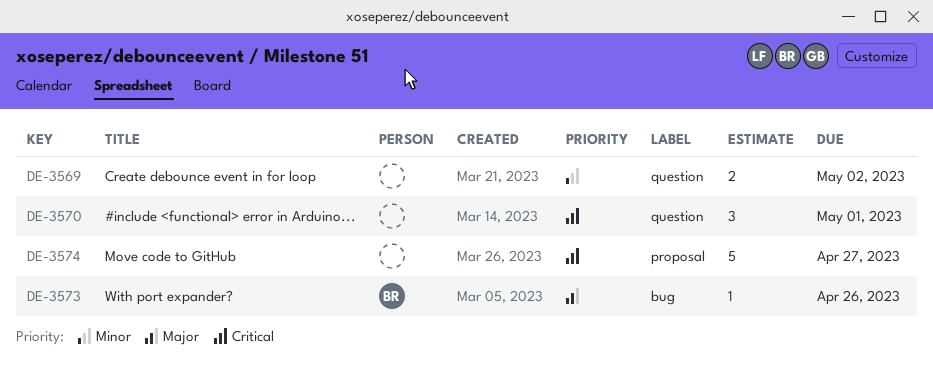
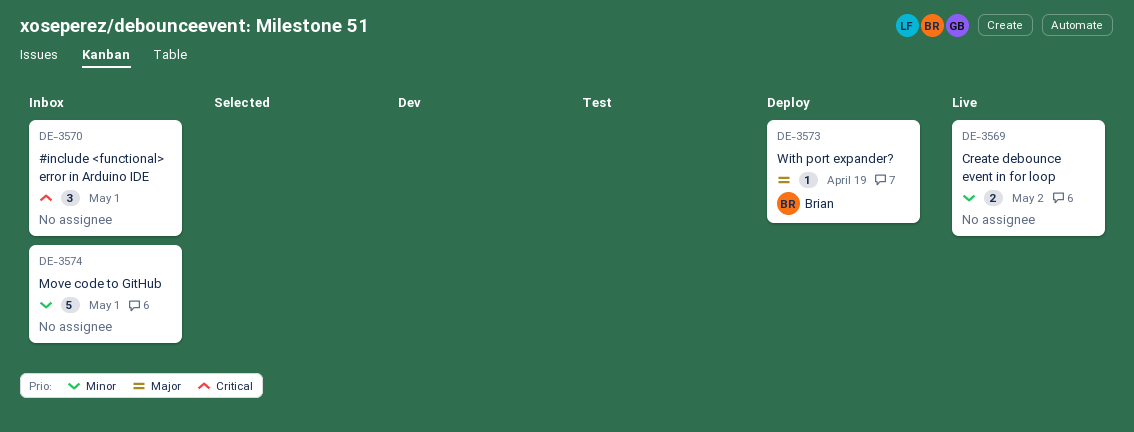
DE-3573, due: Apr 26 -> Apr 19
DE-3574, priority: Critical -> Minor
DE-3574, due: Apr 27 -> May 1

